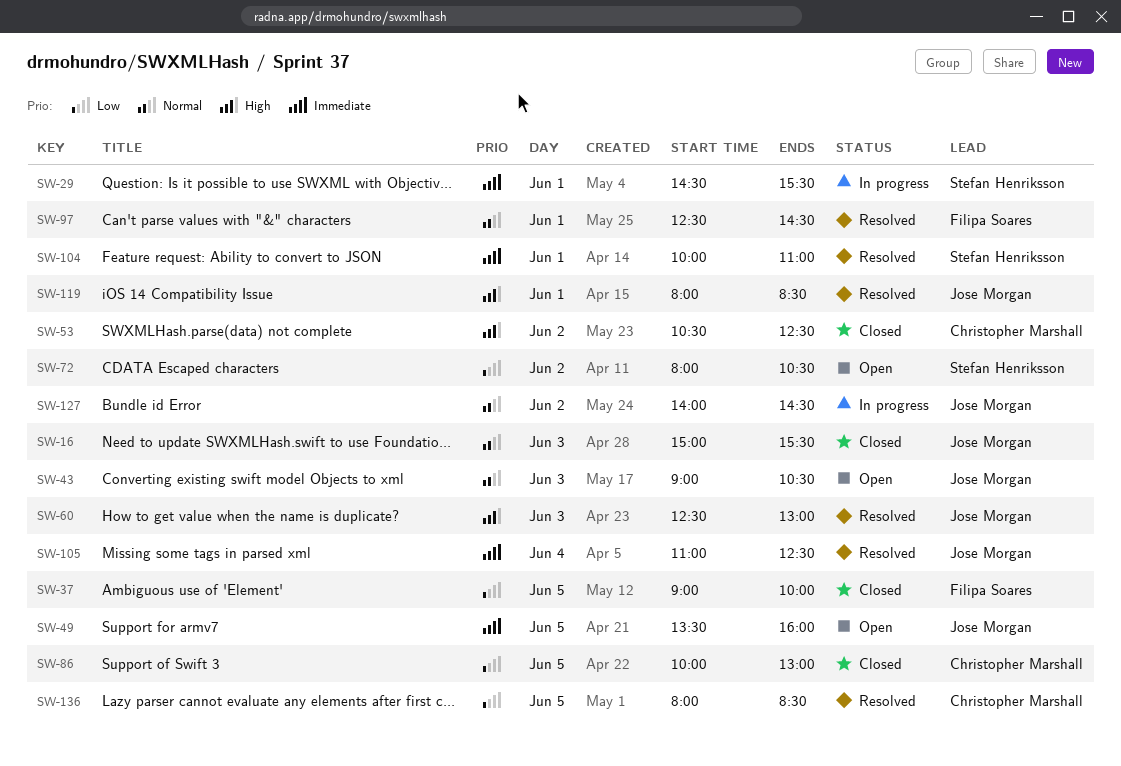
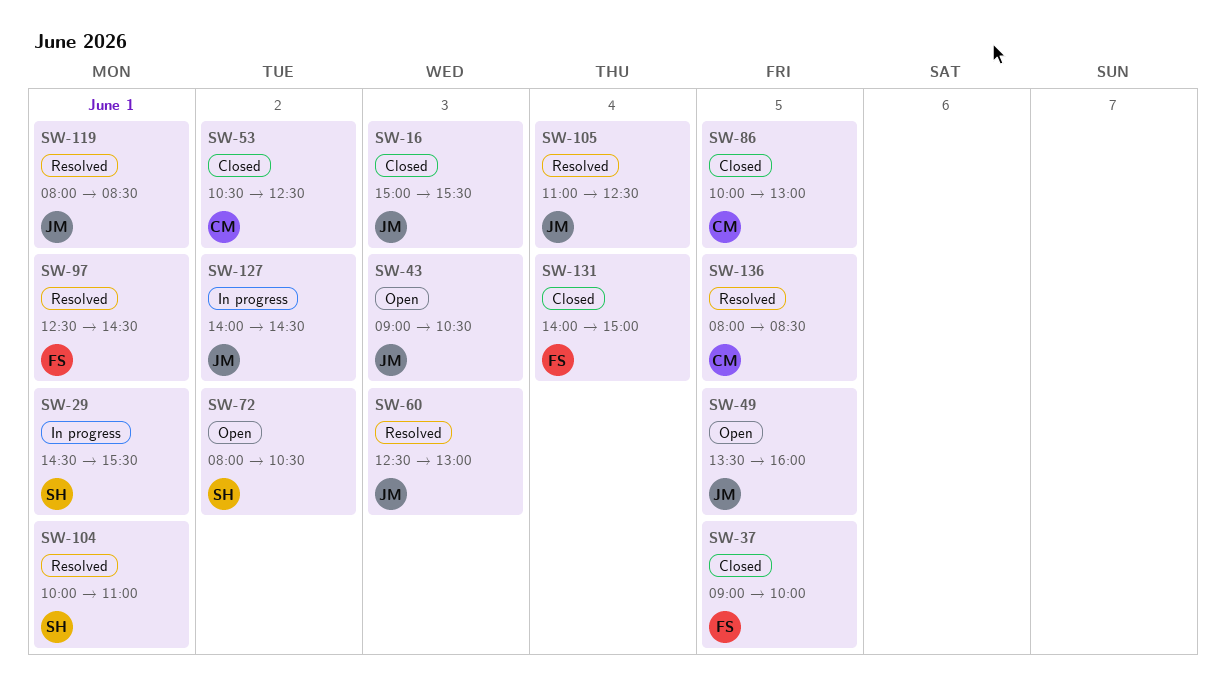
SW-131: none -> present

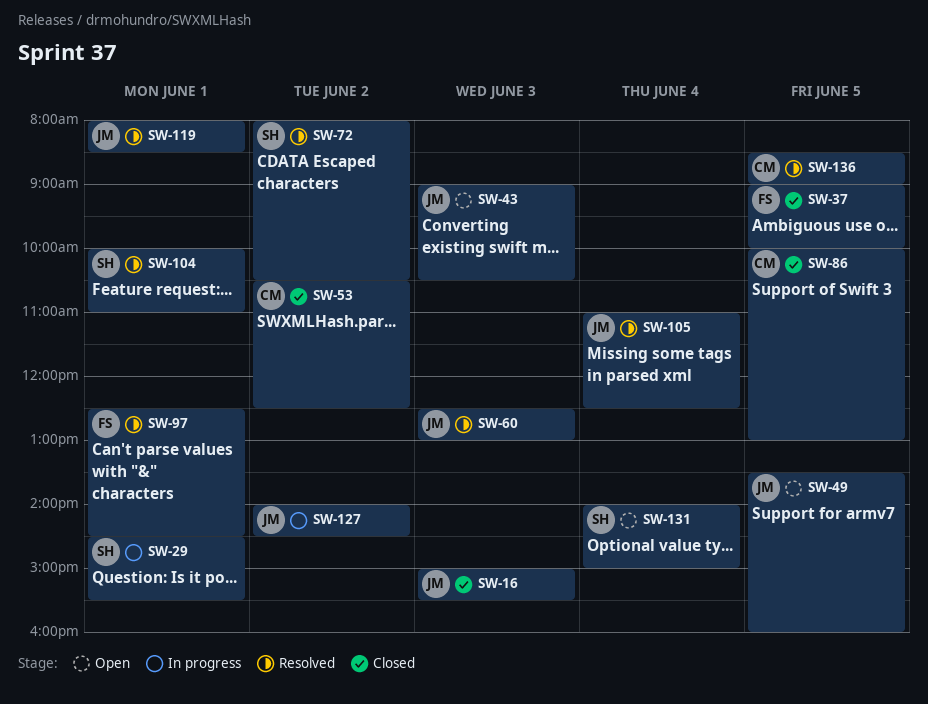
SW-72, status: Open -> Resolved
SW-131, status: Closed -> Open
SW-131, owner: FS -> SH
SW-136, begins: 08:00 -> 08:30
SW-136, ends: 08:30 -> 09:00

